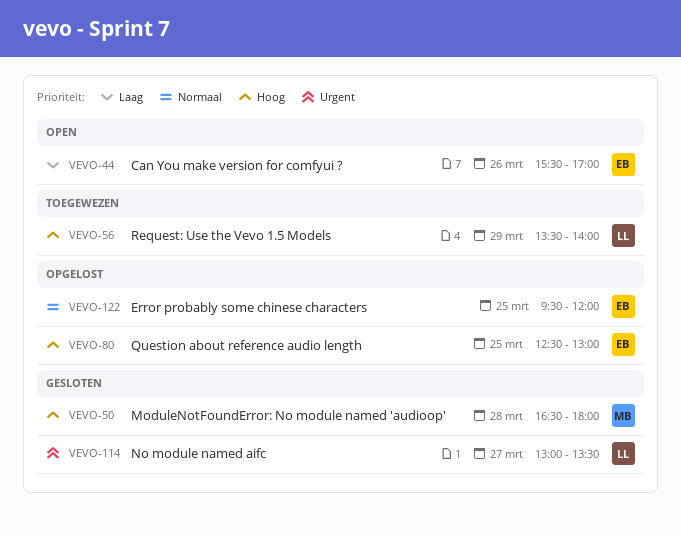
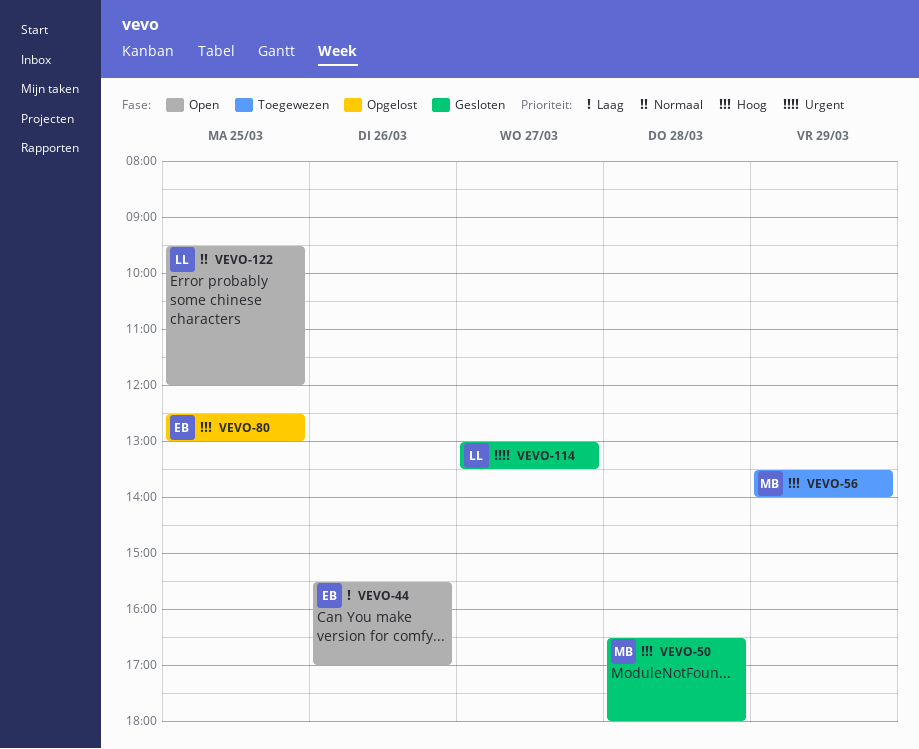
VEVO-56, owner: LL -> MB
VEVO-122, status: Opgelost -> Open
VEVO-122, owner: EB -> LL

